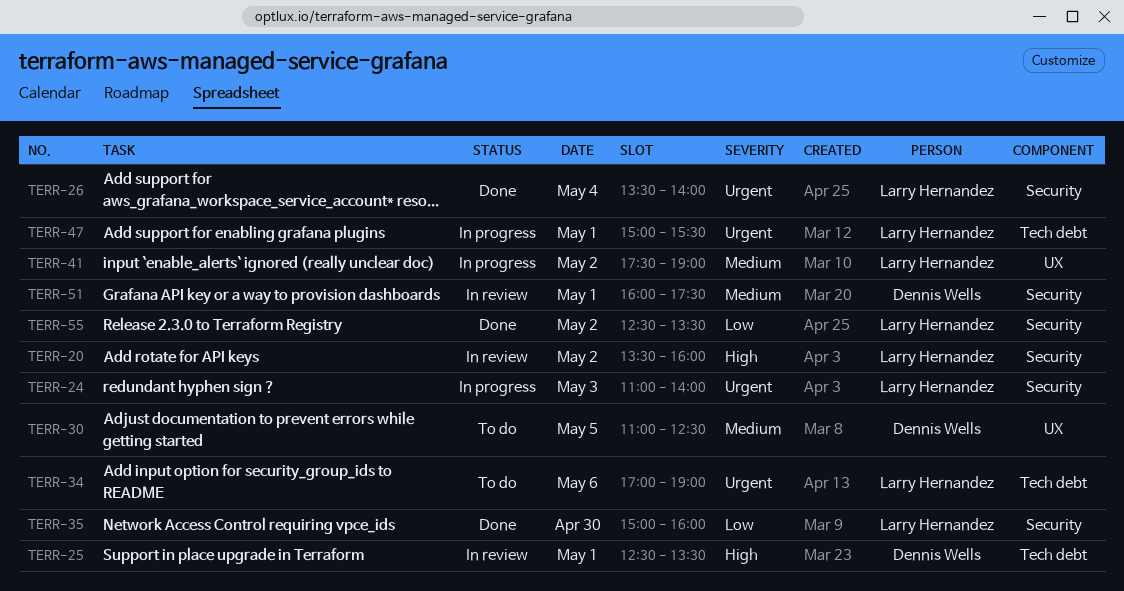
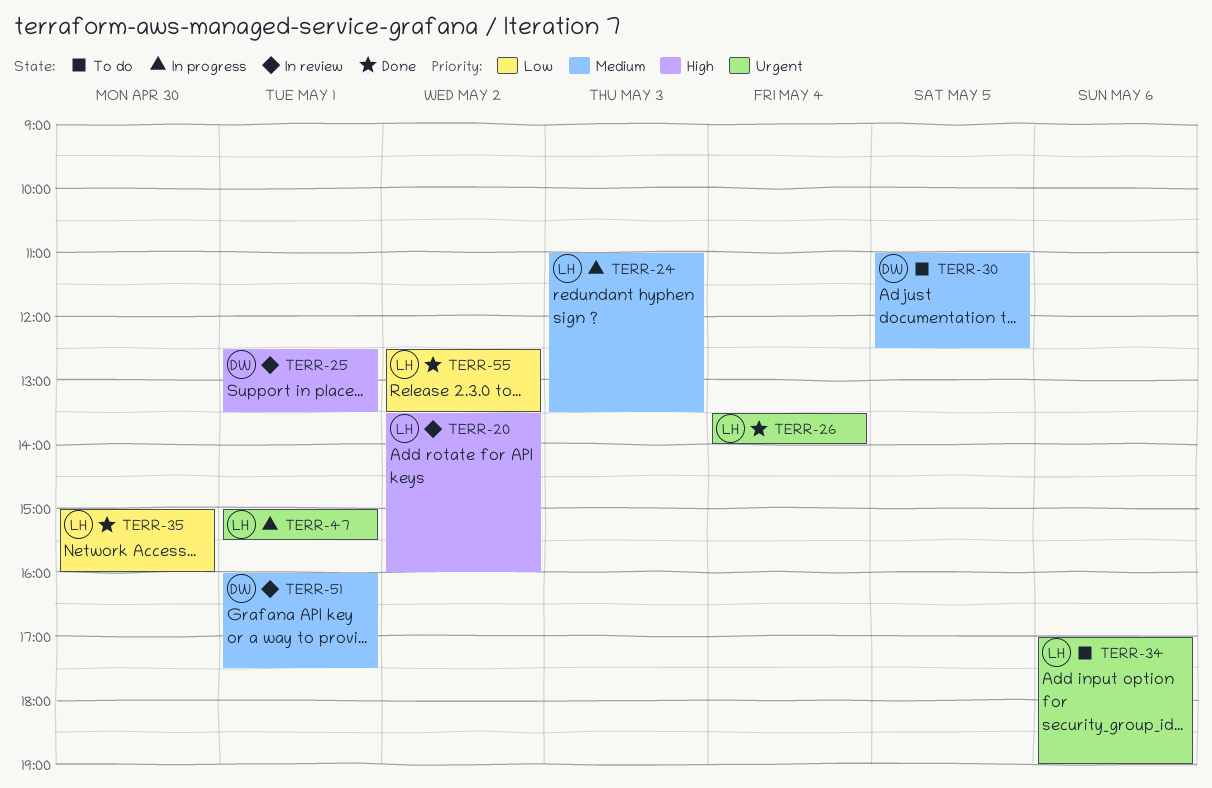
TERR-24, priority: Urgent -> Medium
TERR-24, ends: 14:00 -> 13:30
TERR-41: present -> none

